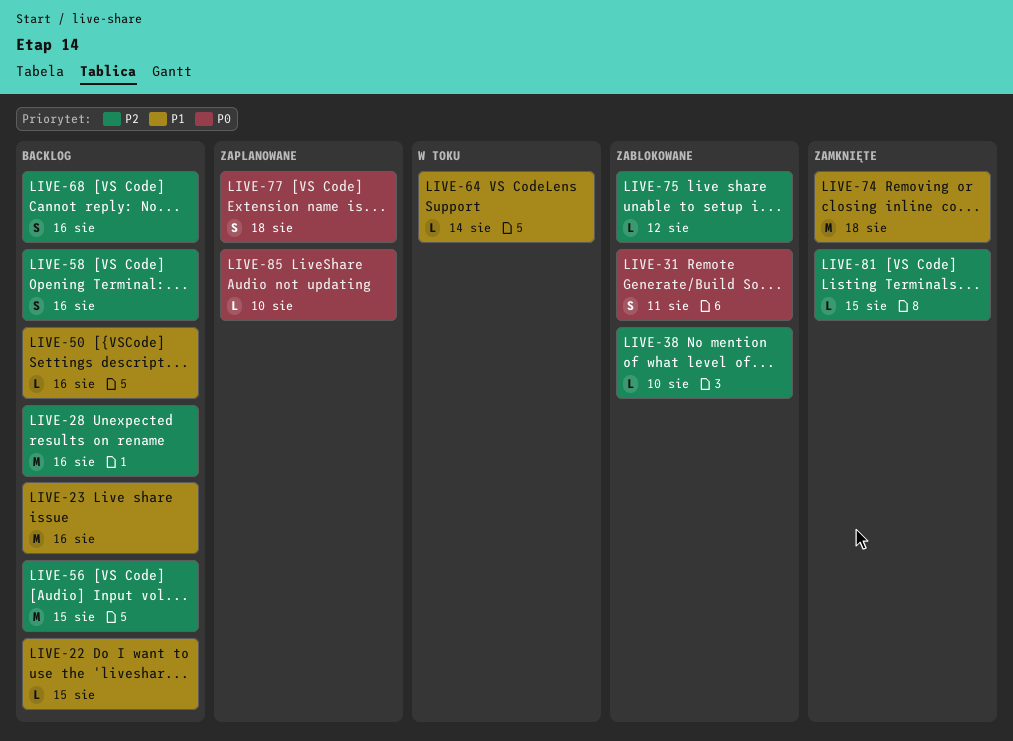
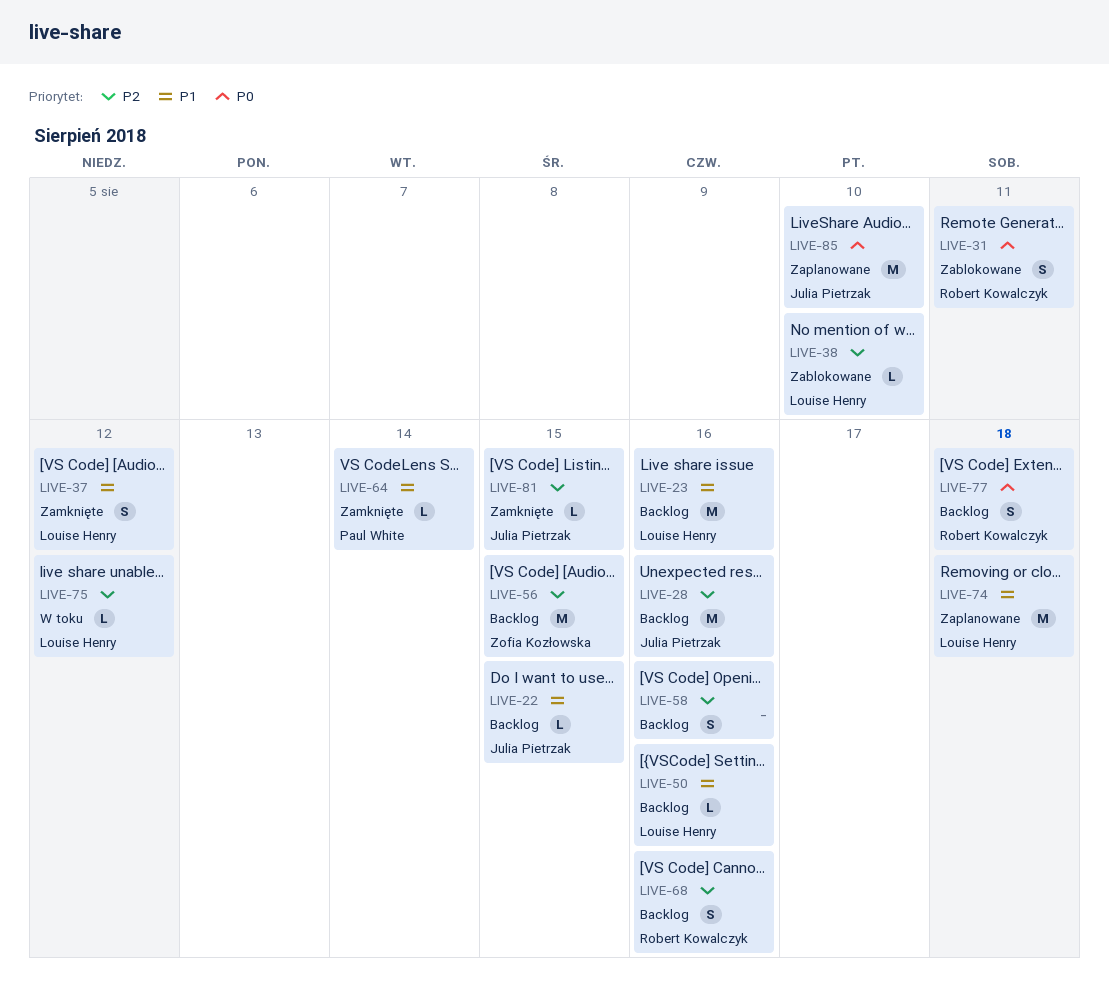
LIVE-37: none -> present
LIVE-64, status: W toku -> Zamknięte
LIVE-74, status: Zamknięte -> Zaplanowane
LIVE-75, status: Zablokowane -> W toku
LIVE-77, status: Zaplanowane -> Backlog
LIVE-85, estimate: L -> M

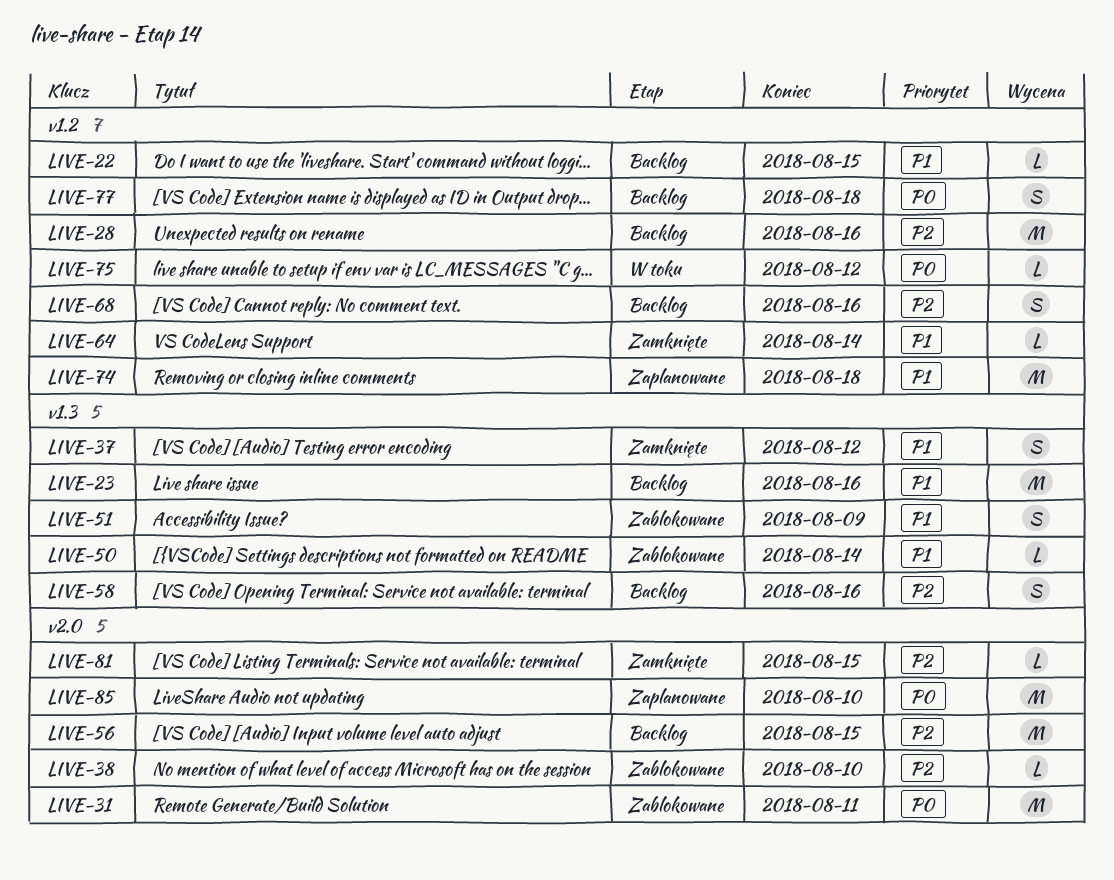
LIVE-31, estimate: S -> M
LIVE-50, status: Backlog -> Zablokowane
LIVE-50, due: Aug 16 -> Aug 14
LIVE-51: none -> present
LIVE-75, priority: P2 -> P0

